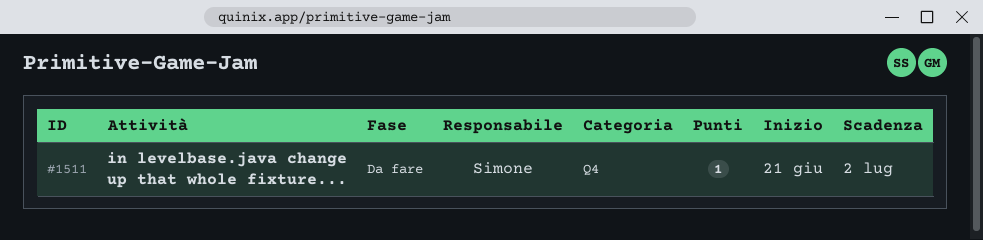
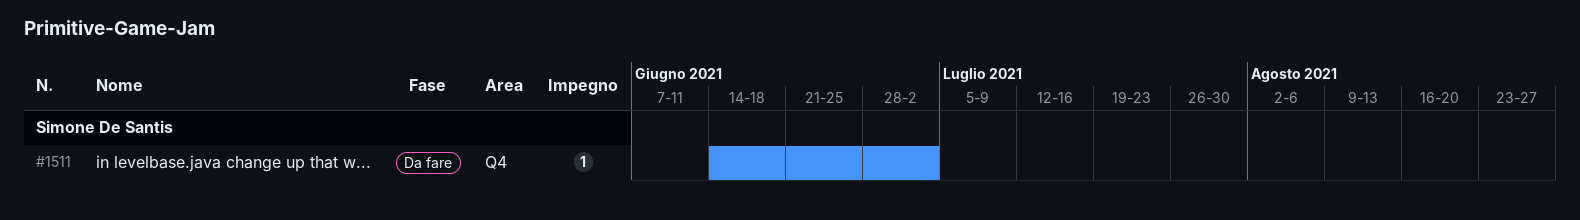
#1511, start: Jun 21 -> Jun 14

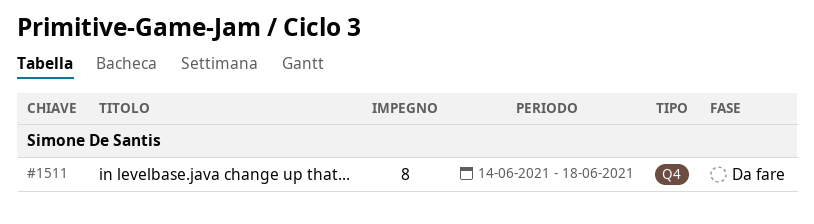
#1511, estimate: 1 -> 8
#1511, due: Jul 2 -> Jun 18

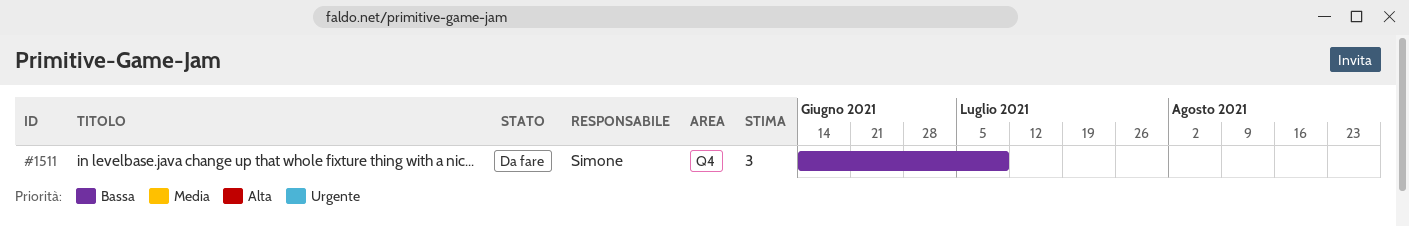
#1511, estimate: 8 -> 3
#1511, due: Jun 18 -> Jul 9

